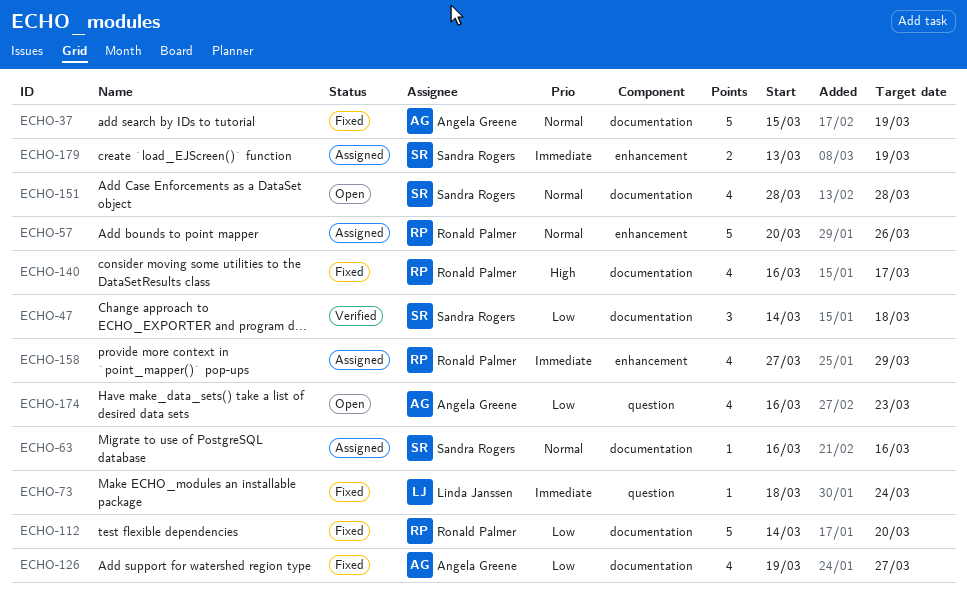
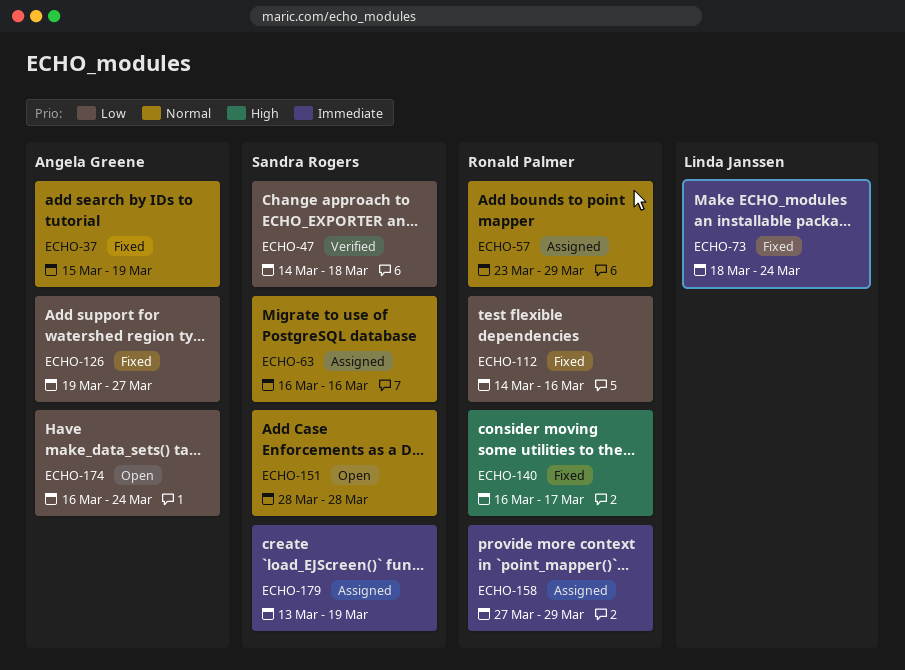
ECHO-57, start: Mar 20 -> Mar 23
ECHO-57, due: Mar 26 -> Mar 29
ECHO-112, due: Mar 20 -> Mar 16
ECHO-174, due: Mar 23 -> Mar 24

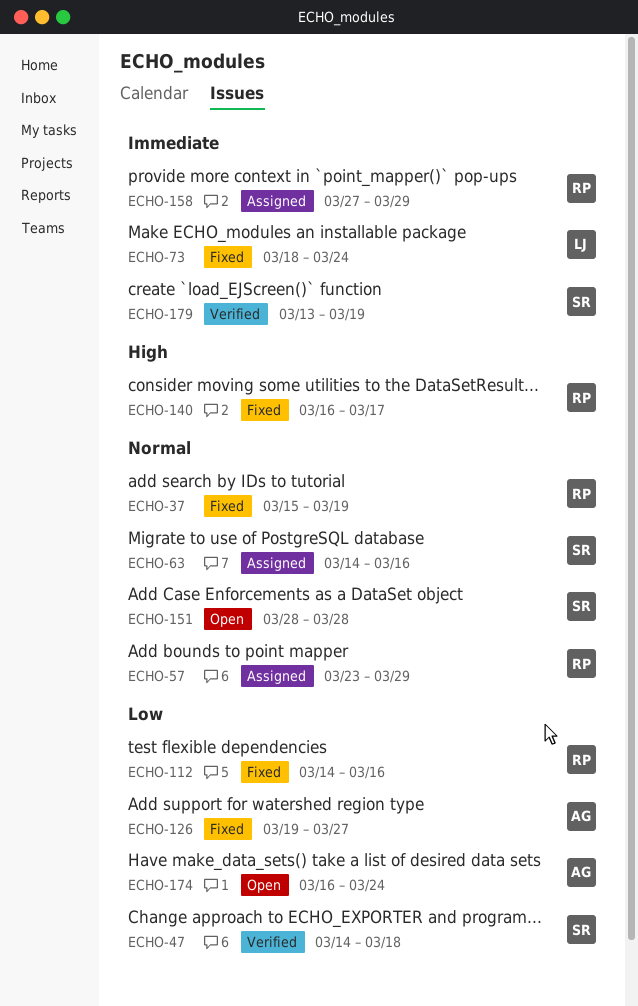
ECHO-37, owner: Angela Greene -> Ronald Palmer
ECHO-63, start: Mar 16 -> Mar 14
ECHO-179, status: Assigned -> Verified

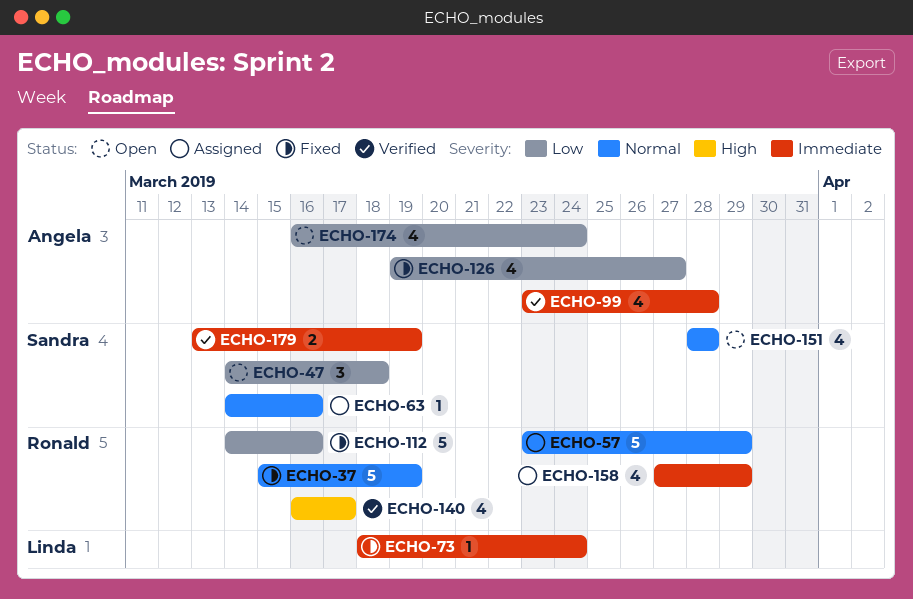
ECHO-47, status: Verified -> Open
ECHO-99: none -> present
ECHO-140, status: Fixed -> Verified

